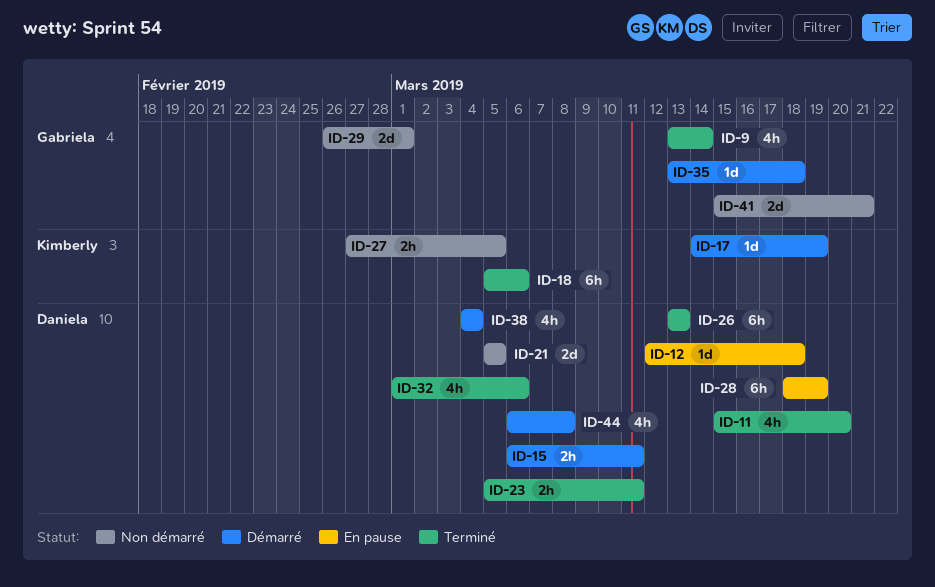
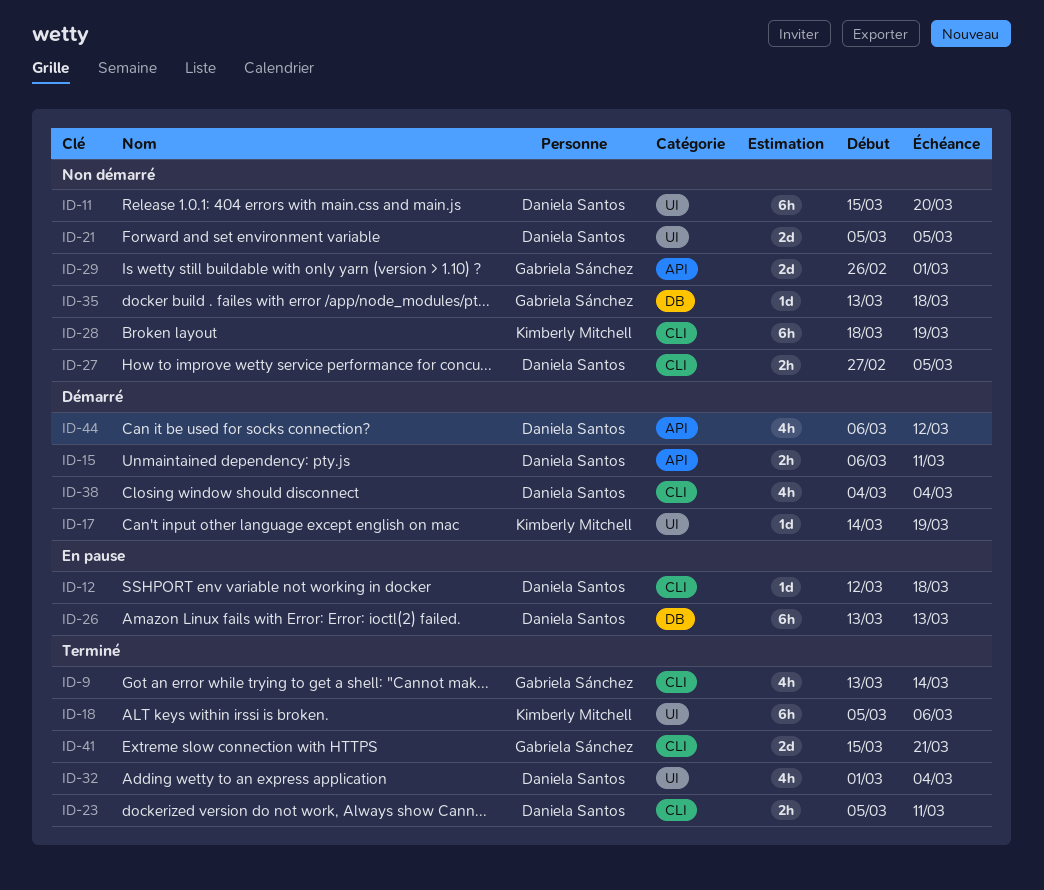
ID-11, status: Terminé -> Non démarré
ID-11, estimate: 4h -> 6h
ID-26, status: Terminé -> En pause
ID-27, owner: Kimberly Mitchell -> Daniela Santos
ID-28, status: En pause -> Non démarré
ID-28, owner: Daniela Santos -> Kimberly Mitchell
ID-32, due: Mar 6 -> Mar 4
ID-35, status: Démarré -> Non démarré
ID-41, status: Non démarré -> Terminé
ID-44, due: Mar 8 -> Mar 12

